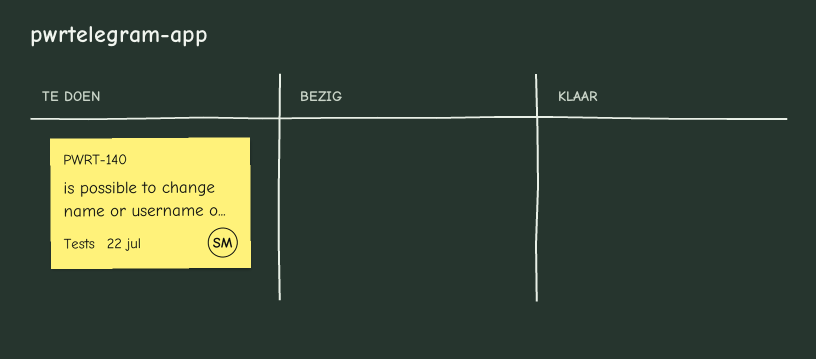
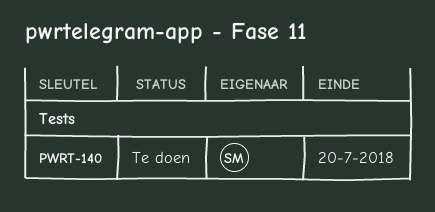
PWRT-140, due: Jul 22 -> Jul 20

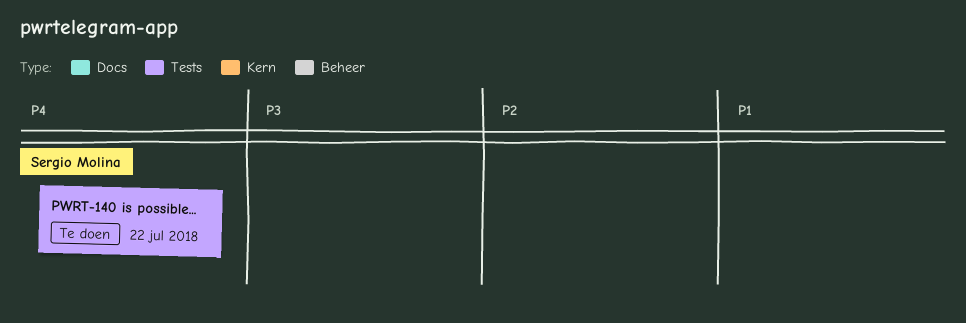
PWRT-140, due: Jul 20 -> Jul 22

